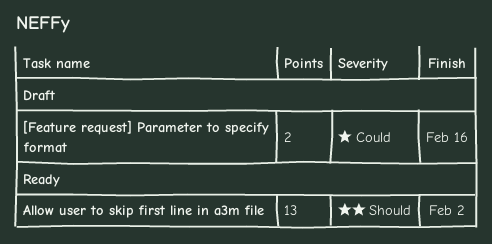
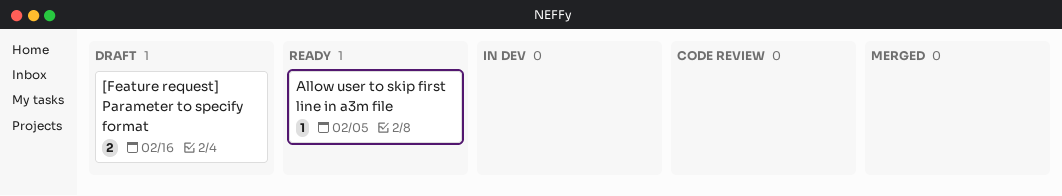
Allow user to skip first line in a3m file, estimate: 13 -> 1
Allow user to skip first line in a3m file, due: Feb 2 -> Feb 5

